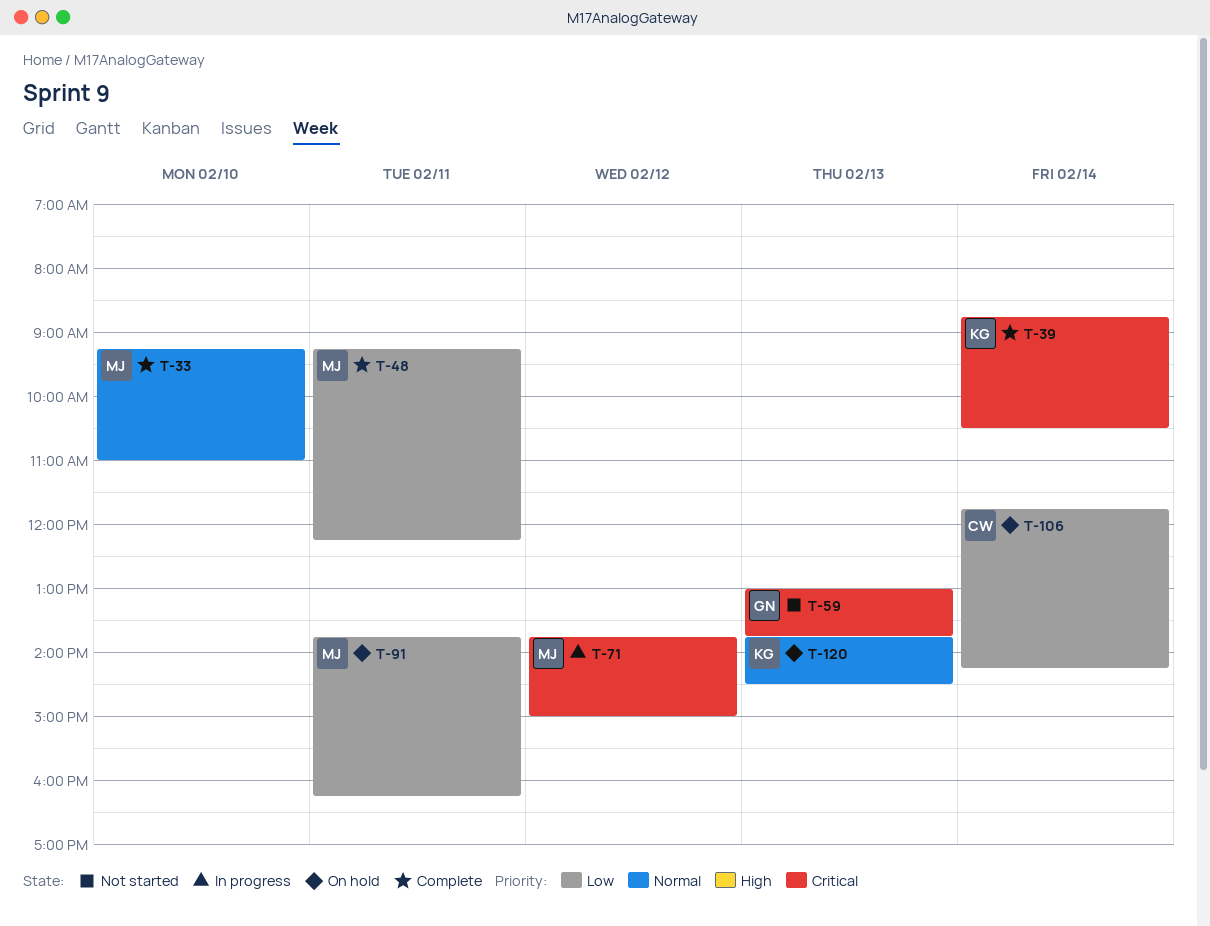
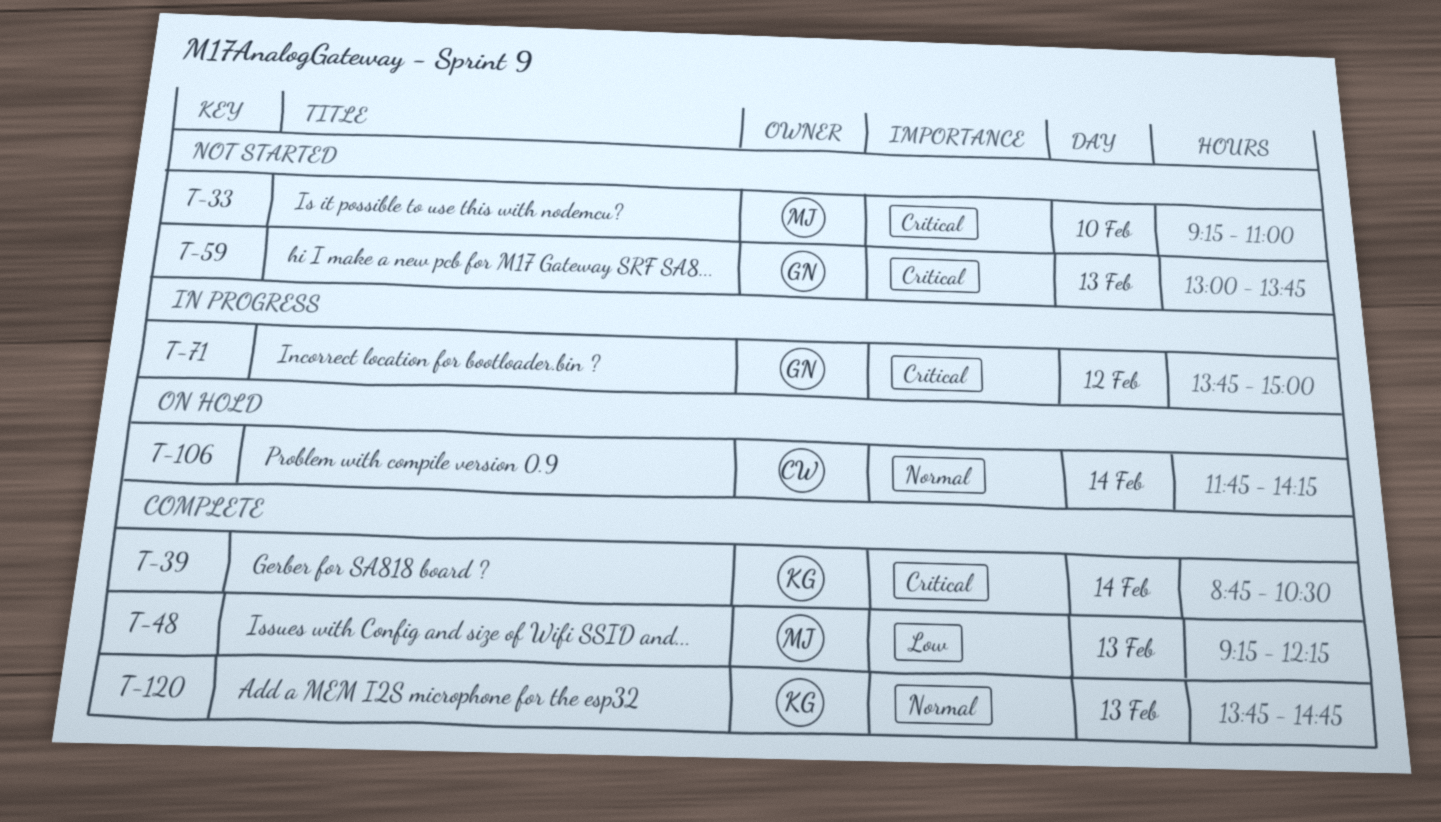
T-33, status: Complete -> Not started
T-33, priority: Normal -> Critical
T-48, day: Feb 11 -> Feb 13
T-71, owner: MJ -> GN
T-91: present -> none
T-106, priority: Low -> Normal
T-120, status: On hold -> Complete
T-120, ends: 14:30 -> 14:45

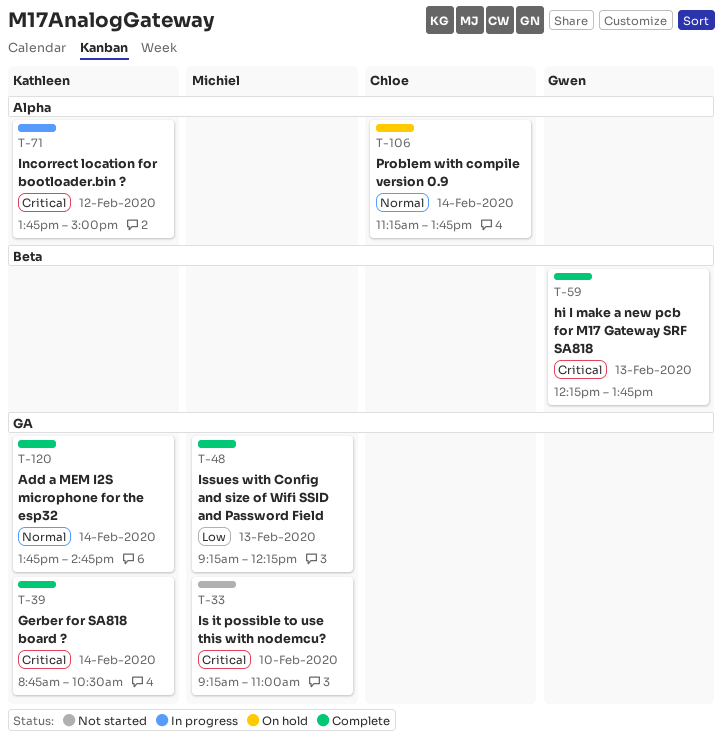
T-59, status: Not started -> Complete
T-59, begins: 13:00 -> 12:15
T-71, owner: Gwen -> Kathleen
T-106, begins: 11:45 -> 11:15
T-106, ends: 14:15 -> 13:45
T-120, day: Feb 13 -> Feb 14

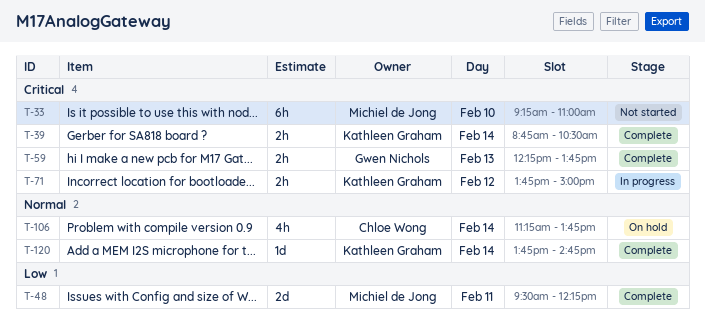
T-48, day: Feb 13 -> Feb 11
T-48, begins: 09:15 -> 09:30

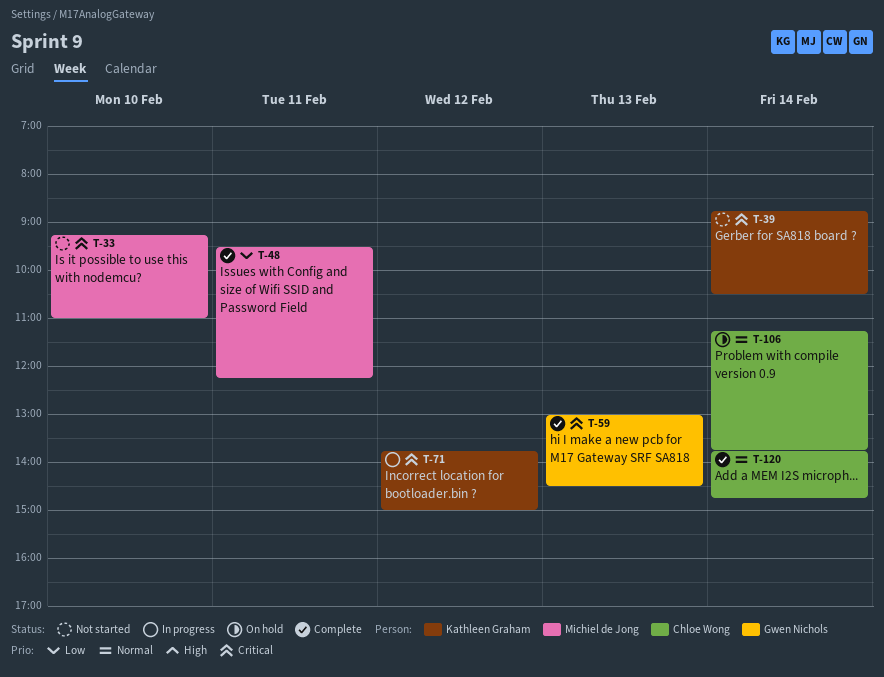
T-39, status: Complete -> Not started
T-59, begins: 12:15 -> 13:00
T-59, ends: 13:45 -> 14:30
T-120, owner: Kathleen Graham -> Chloe Wong

